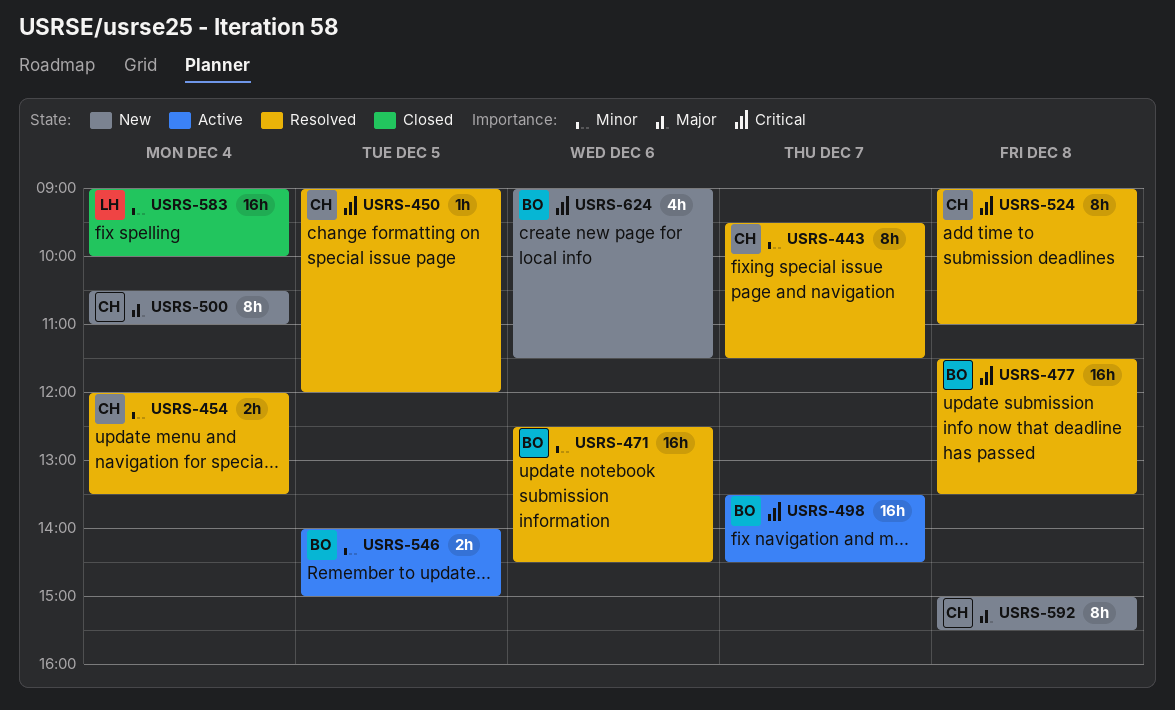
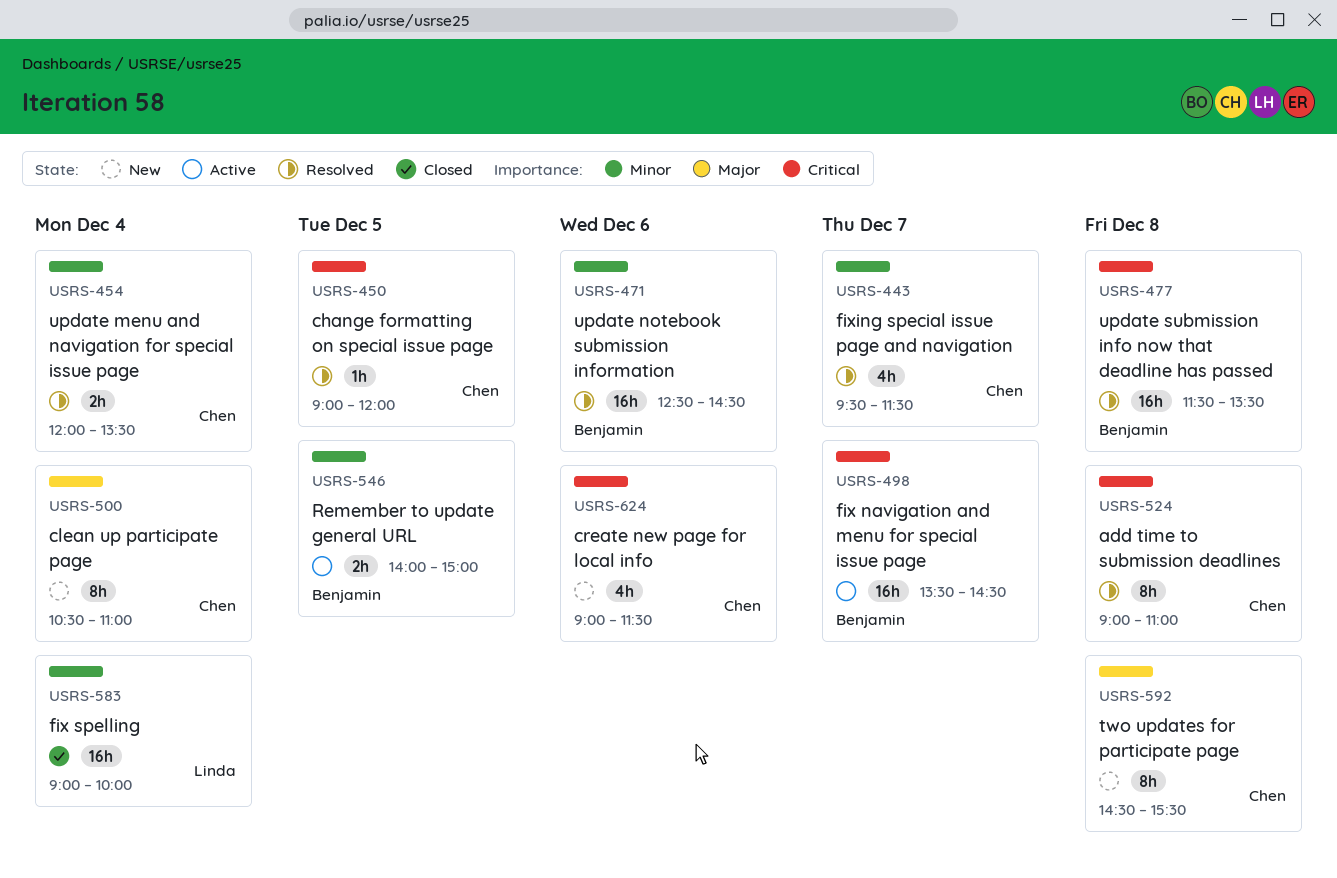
USRS-443, estimate: 8h -> 4h
USRS-592, begins: 15:00 -> 14:30
USRS-624, owner: Benjamin -> Chen

